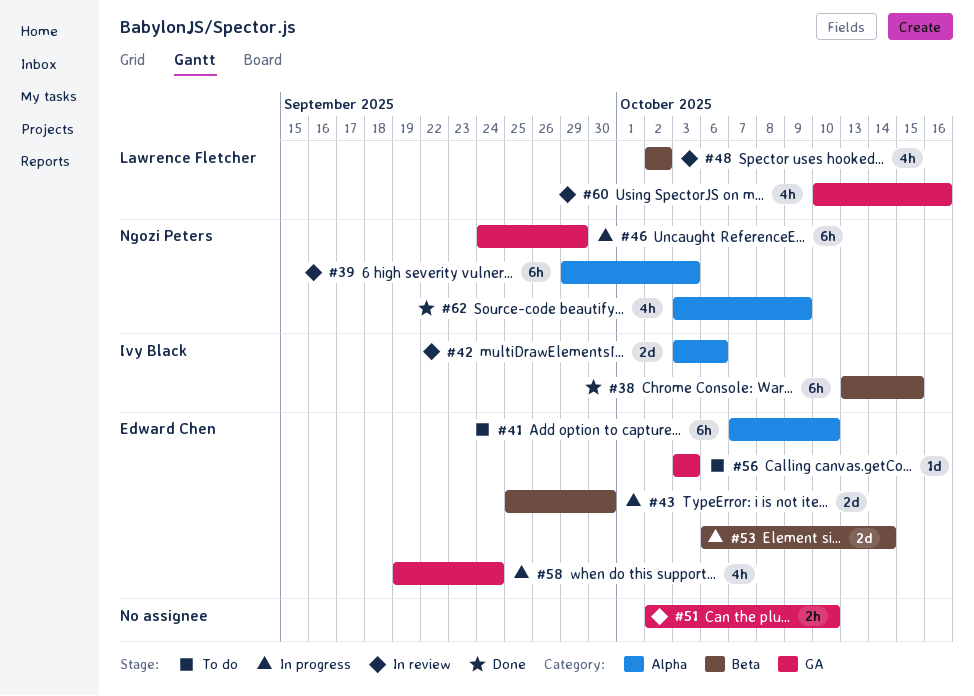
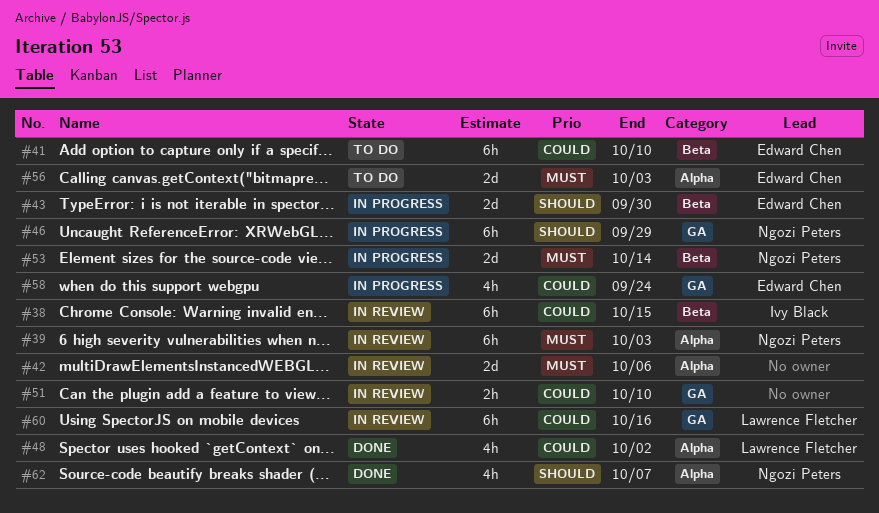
#38, status: Done -> In review
#41, label: Alpha -> Beta
#42, owner: Ivy Black -> none
#48, status: In review -> Done
#48, label: Beta -> Alpha
#53, owner: Edward Chen -> Ngozi Peters
#56, label: GA -> Alpha
#56, estimate: 1d -> 2d
#60, estimate: 4h -> 6h
#62, due: Oct 9 -> Oct 7

